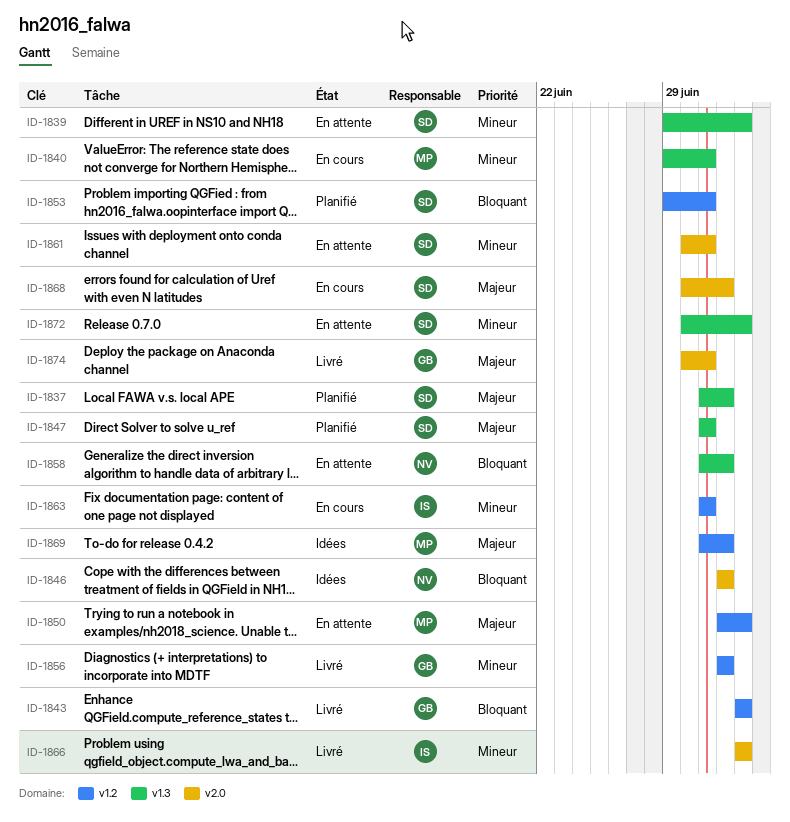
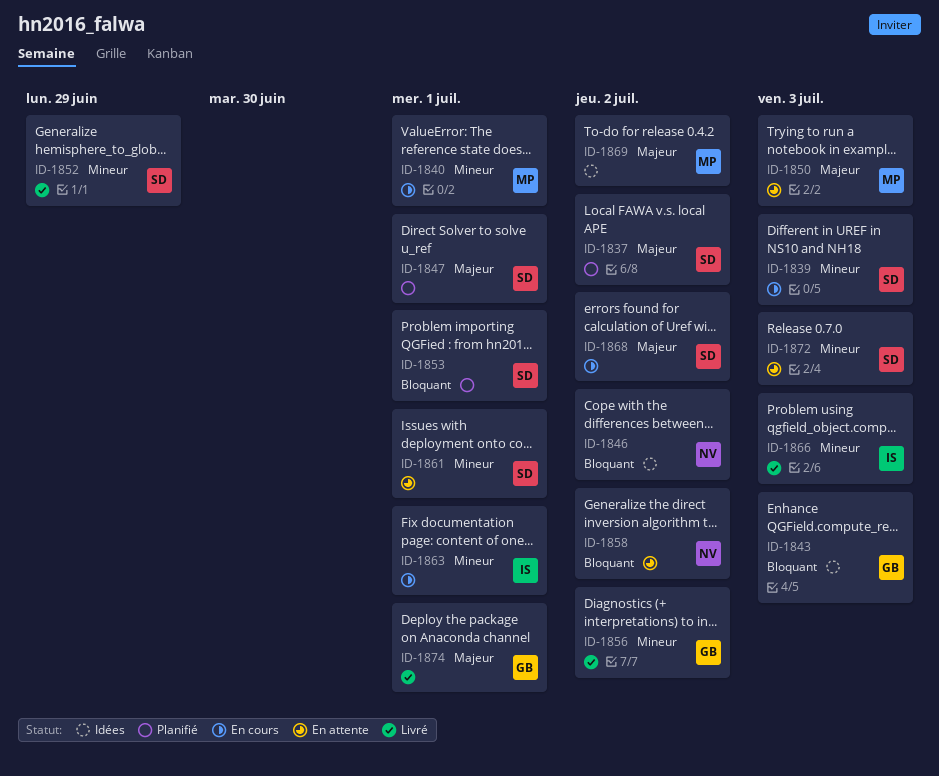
ID-1839, status: En attente -> En cours
ID-1843, status: Livré -> Idées
ID-1852: none -> present

